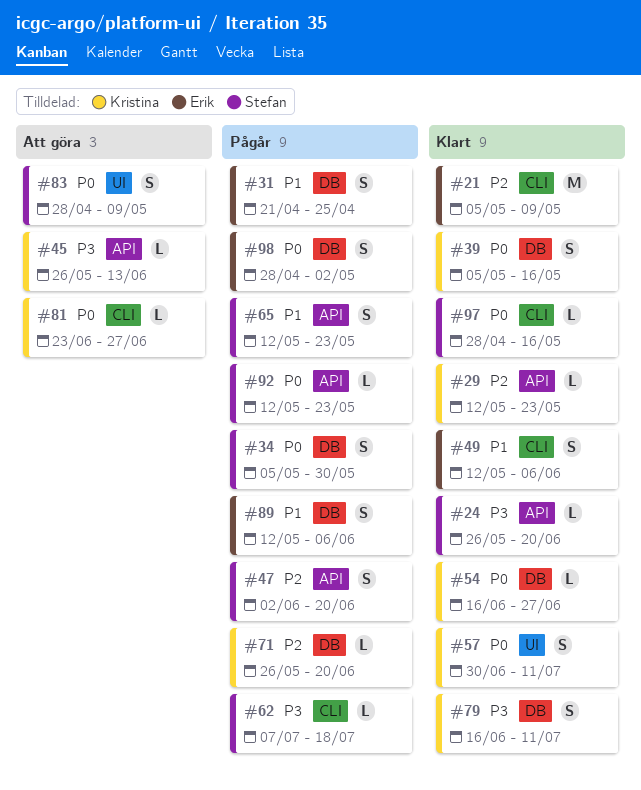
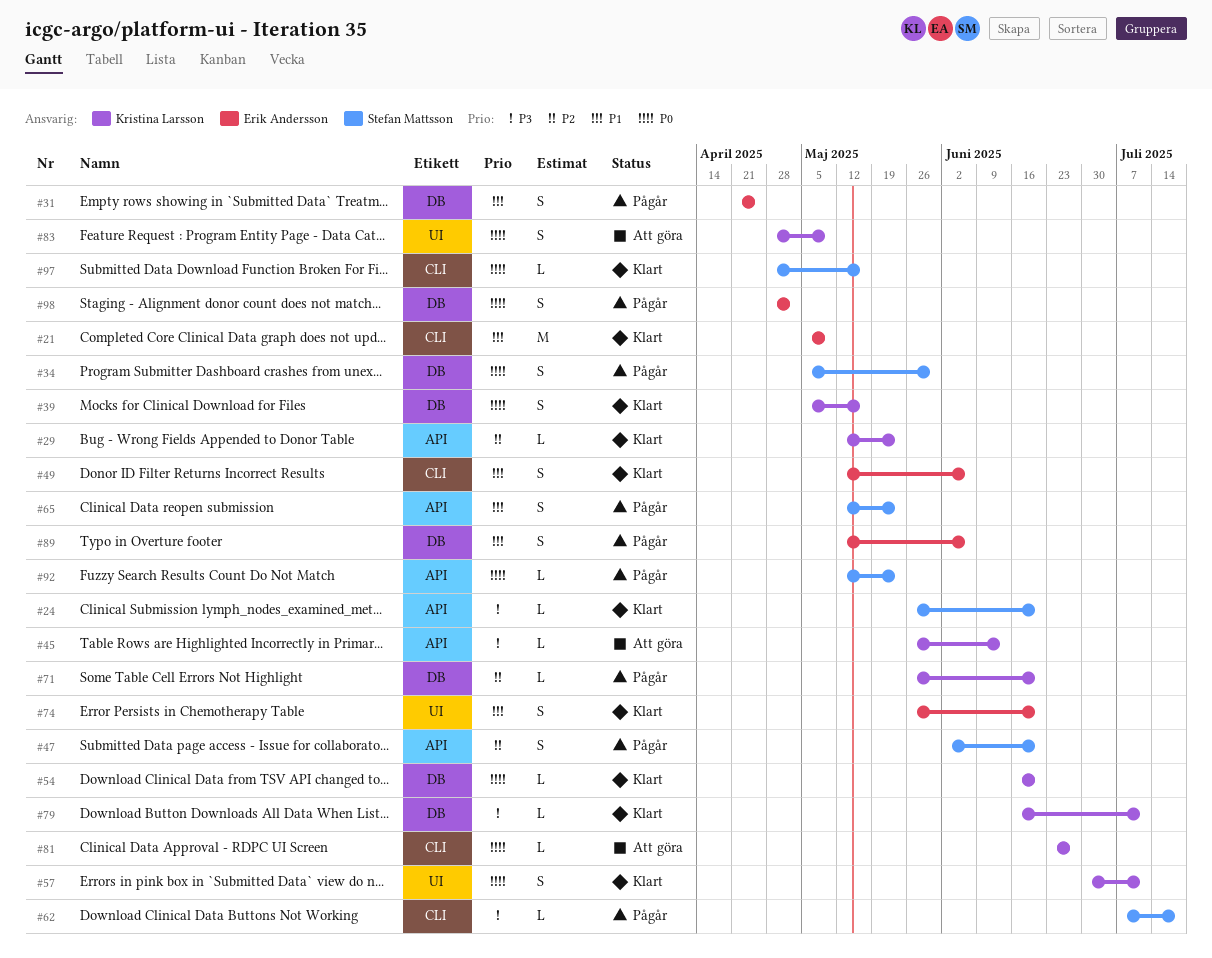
#21, priority: P2 -> P1
#54, due: Jun 27 -> Jun 20
#74: none -> present
#79, estimate: S -> L
#83, owner: Stefan Mattsson -> Kristina Larsson

